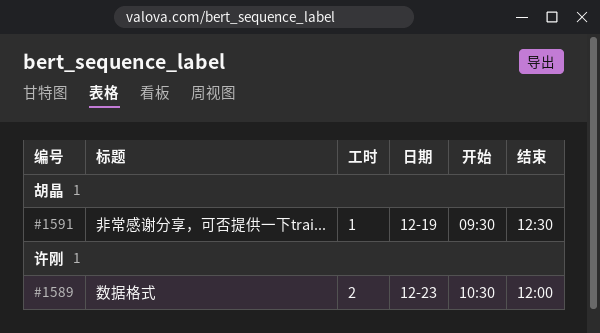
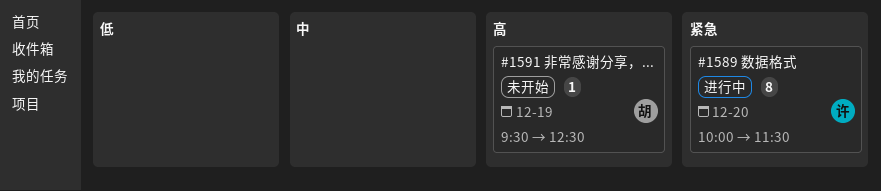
#1589, estimate: 2 -> 8
#1589, day: Dec 23 -> Dec 20
#1589, begins: 10:30 -> 10:00
#1589, ends: 12:00 -> 11:30

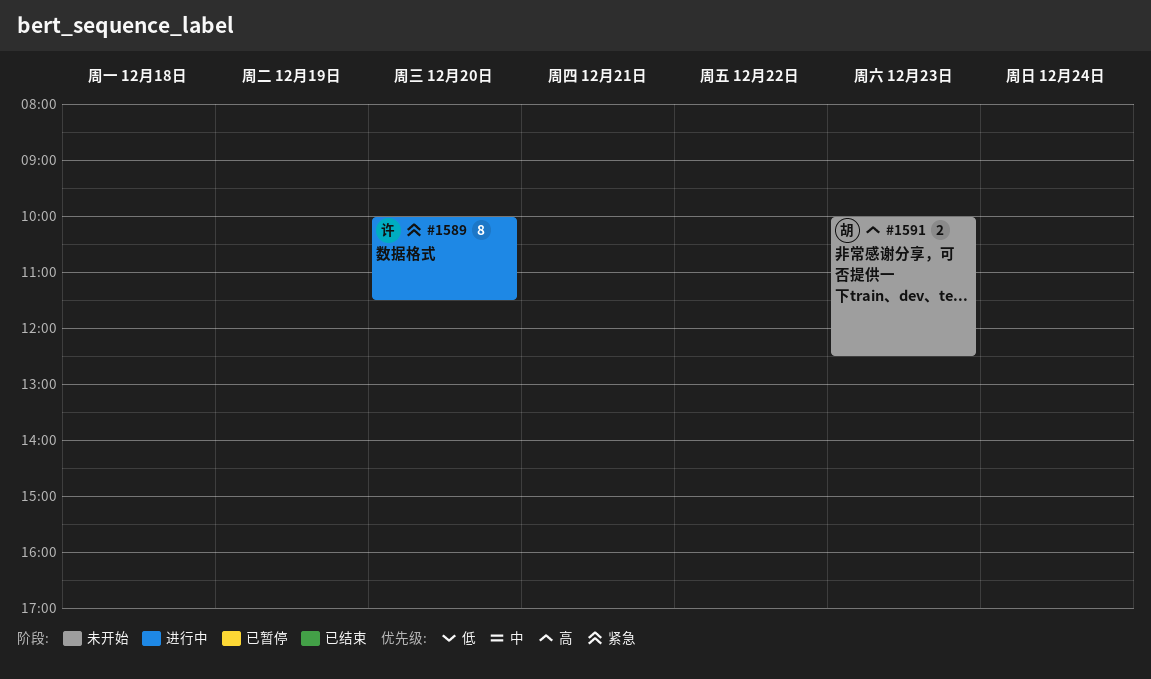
#1591, estimate: 1 -> 2
#1591, day: Dec 19 -> Dec 23
#1591, begins: 09:30 -> 10:00

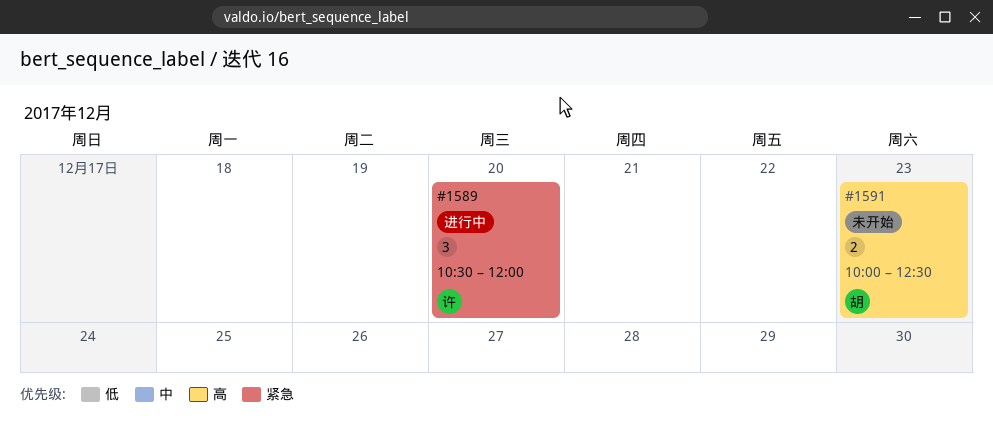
#1589, estimate: 8 -> 3
#1589, begins: 10:00 -> 10:30
#1589, ends: 11:30 -> 12:00

